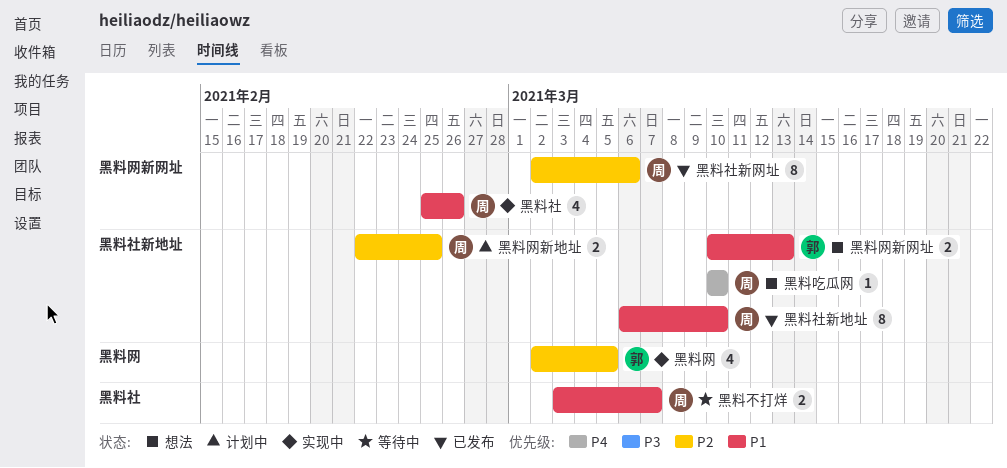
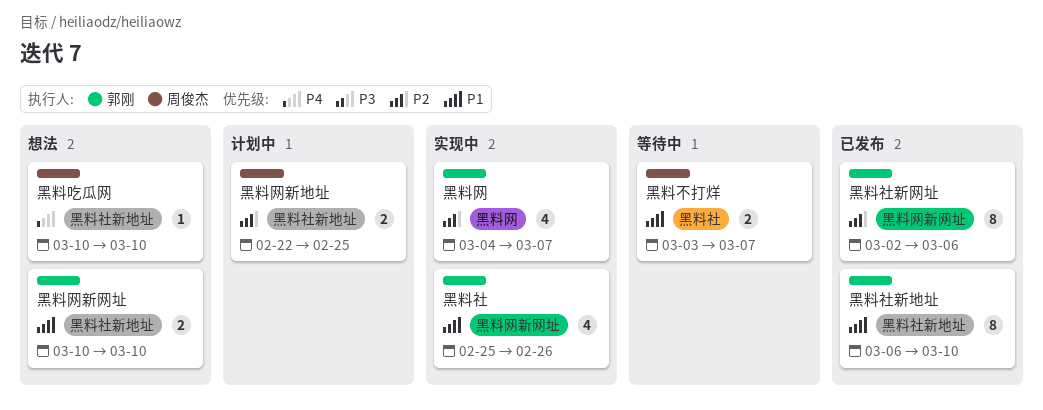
黑料社, owner: 周俊杰 -> 郭刚
黑料社新地址, owner: 周俊杰 -> 郭刚
黑料社新网址, owner: 周俊杰 -> 郭刚
黑料网, start: Mar 2 -> Mar 4
黑料网, due: Mar 5 -> Mar 7
黑料网新网址, due: Mar 13 -> Mar 10

